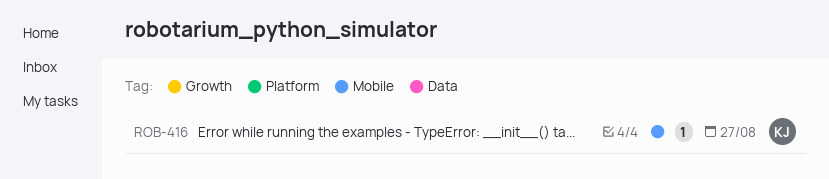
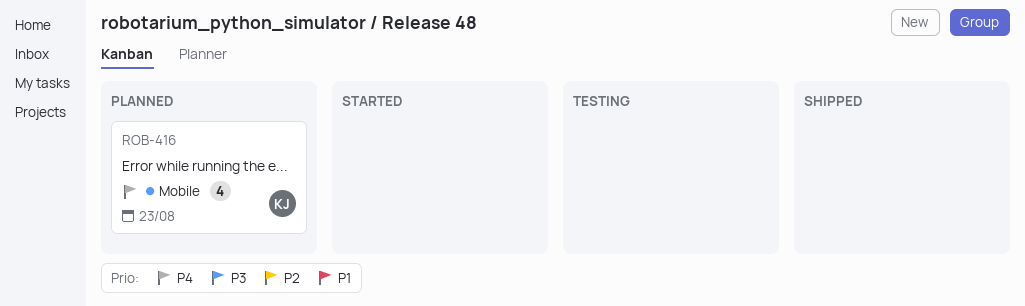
ROB-416, estimate: 1 -> 4
ROB-416, due: Aug 27 -> Aug 23

